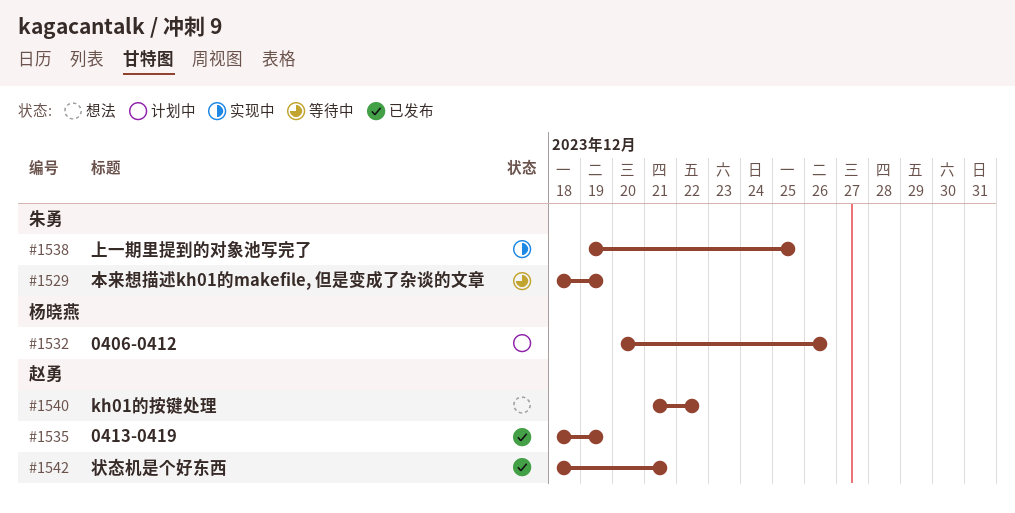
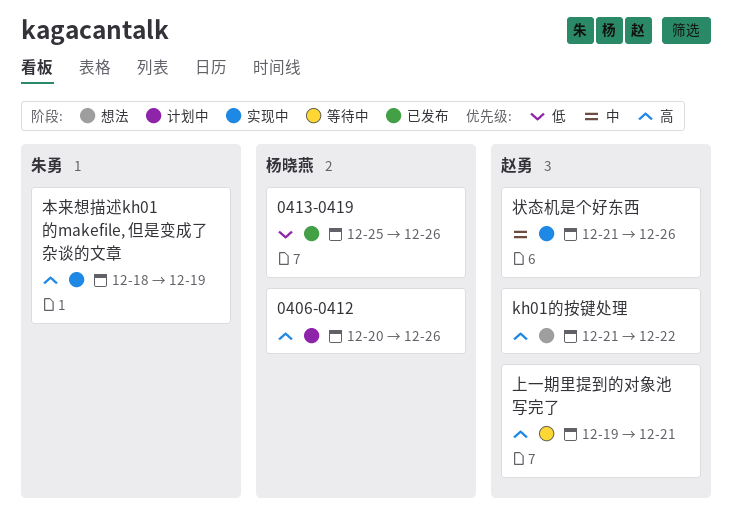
0413-0419, owner: 赵勇 -> 杨晓燕
0413-0419, start: Dec 18 -> Dec 25
0413-0419, due: Dec 19 -> Dec 26
上一期里提到的对象池写完了, status: 实现中 -> 等待中
上一期里提到的对象池写完了, owner: 朱勇 -> 赵勇
上一期里提到的对象池写完了, due: Dec 25 -> Dec 21
本来想描述kh01的makefile, 但是变成了杂谈的文章, status: 等待中 -> 实现中
状态机是个好东西, status: 已发布 -> 实现中
状态机是个好东西, start: Dec 18 -> Dec 21
状态机是个好东西, due: Dec 21 -> Dec 26

